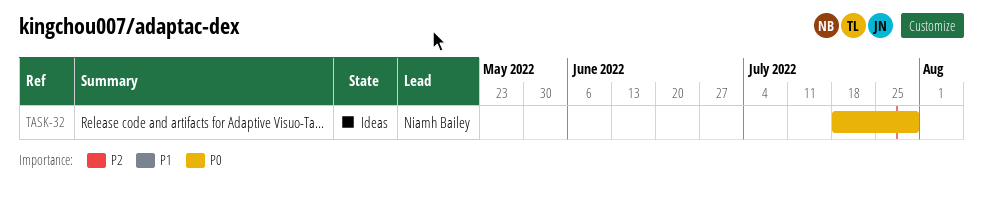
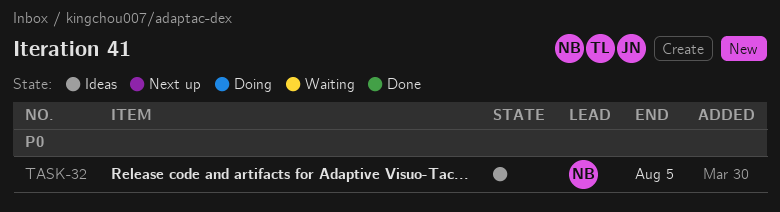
TASK-32, due: Jul 29 -> Aug 5

